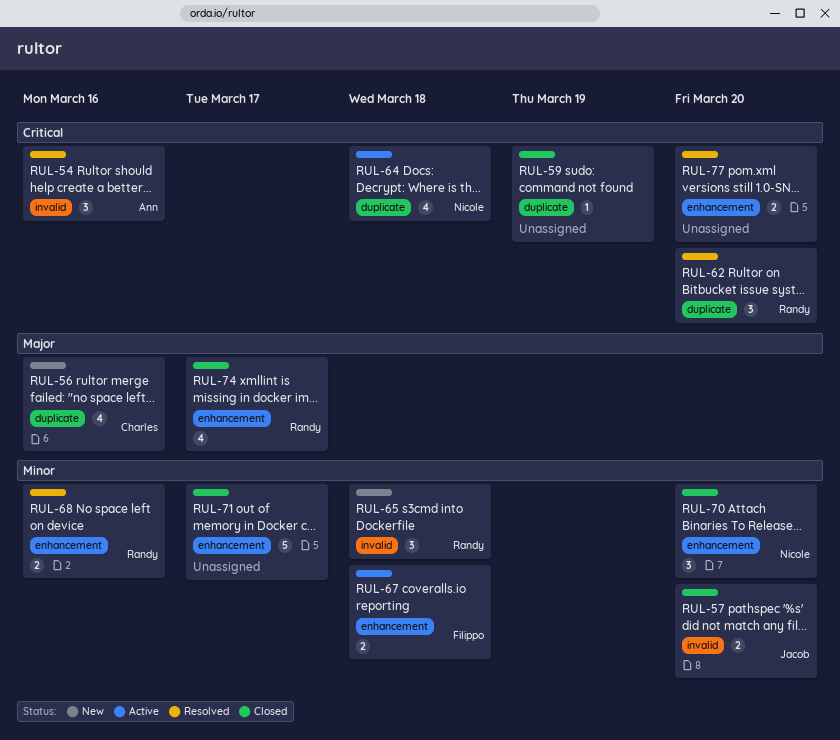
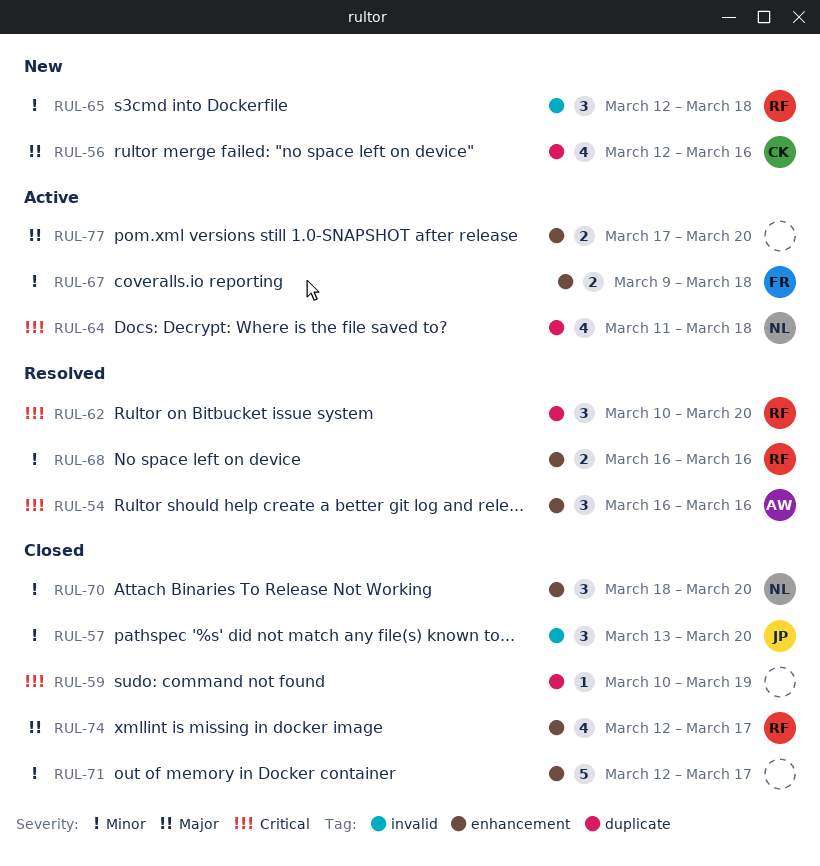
RUL-54, label: invalid -> enhancement
RUL-57, estimate: 2 -> 3
RUL-77, status: Resolved -> Active
RUL-77, priority: Critical -> Major

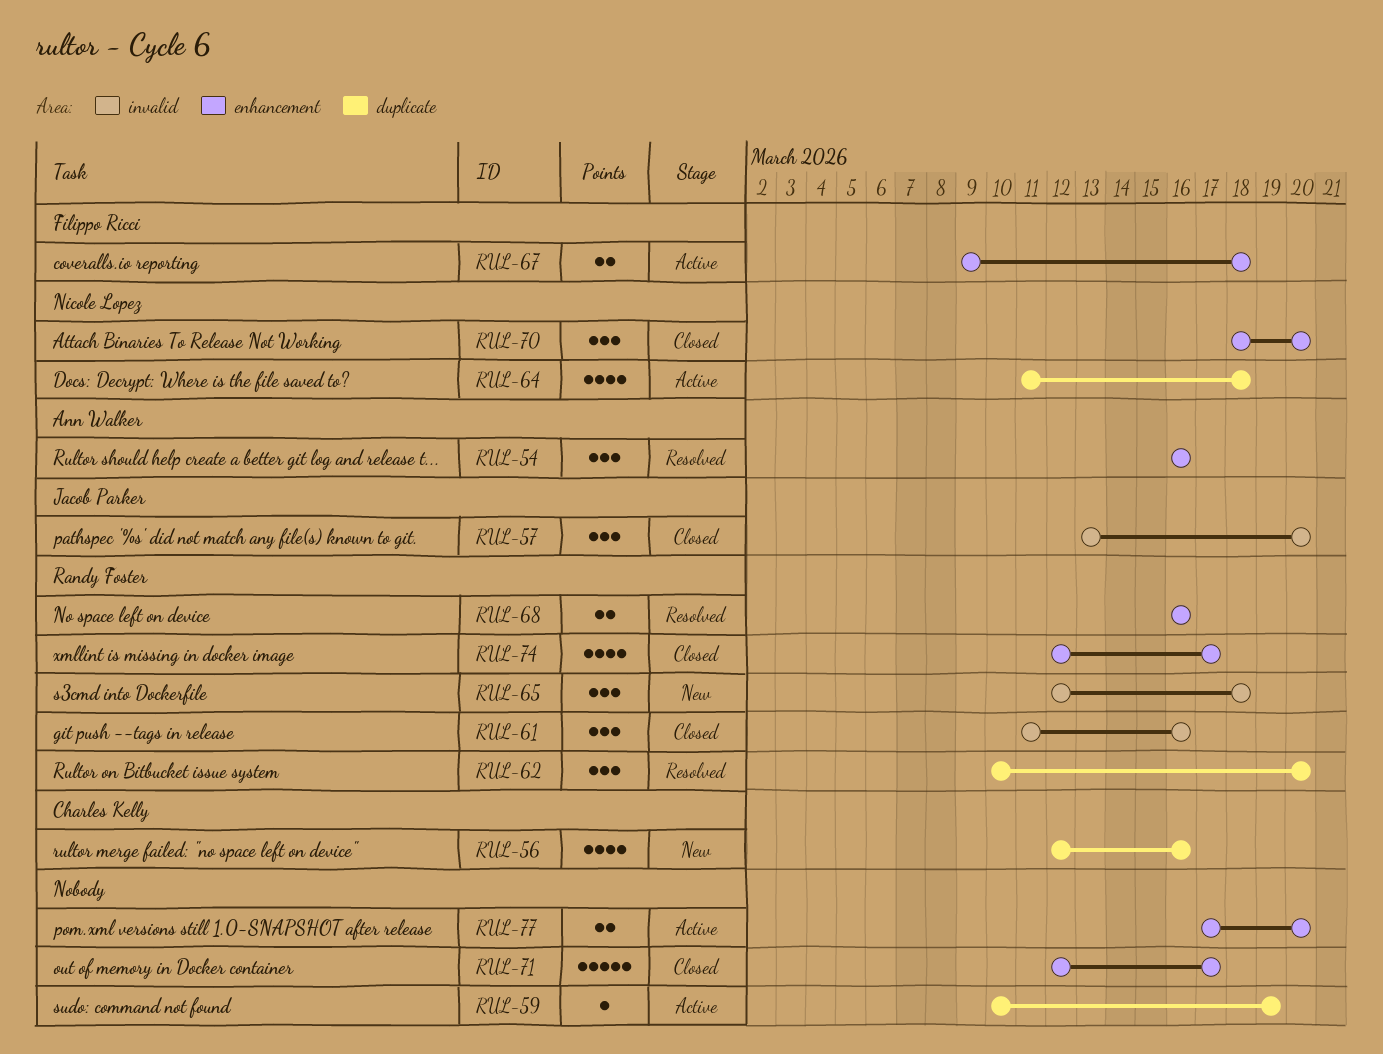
RUL-59, status: Closed -> Active
RUL-61: none -> present

